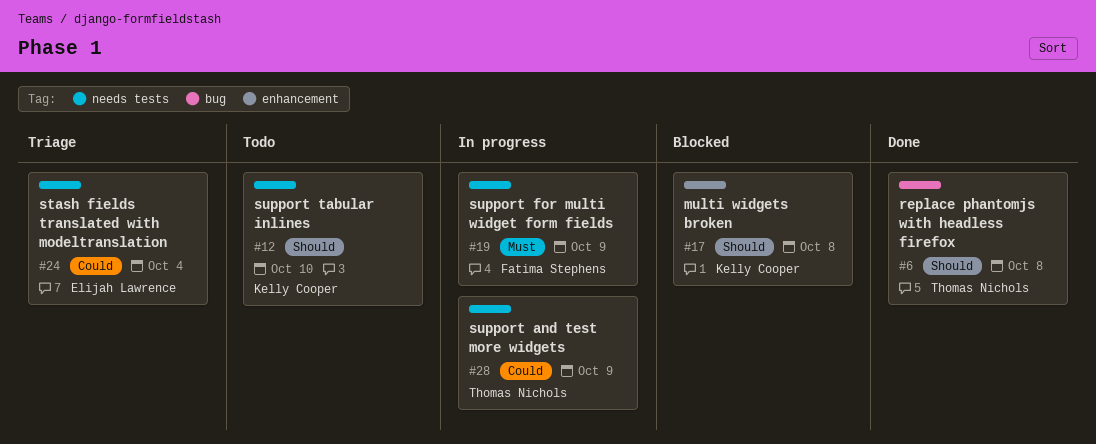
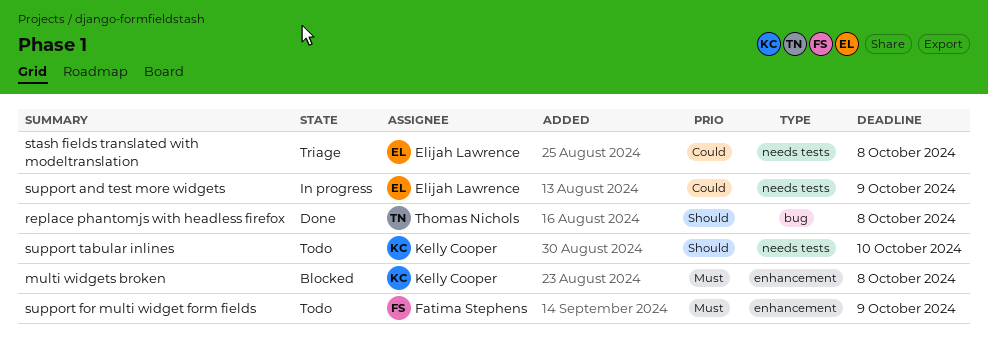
multi widgets broken, priority: Should -> Must
stash fields translated with modeltranslation, due: Oct 4 -> Oct 8
support and test more widgets, owner: Thomas Nichols -> Elijah Lawrence
support for multi widget form fields, status: In progress -> Todo
support for multi widget form fields, label: needs tests -> enhancement

